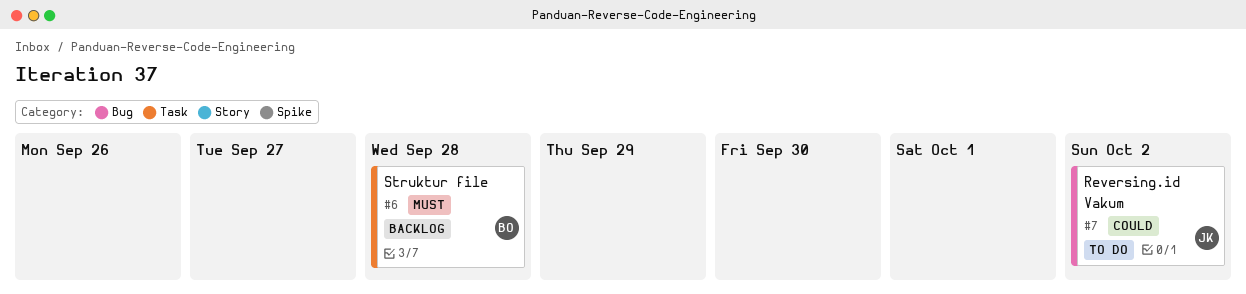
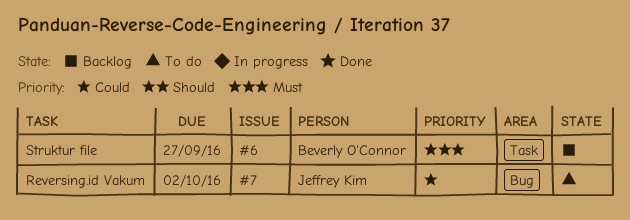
#6, due: Sep 28 -> Sep 27

